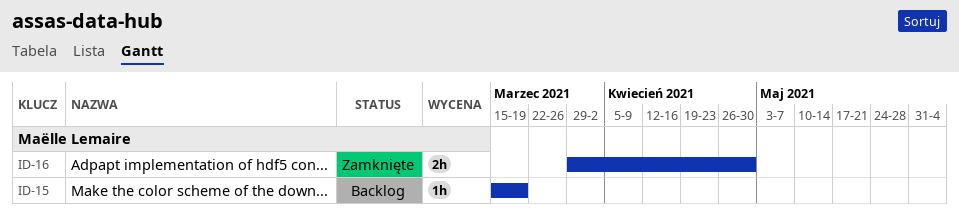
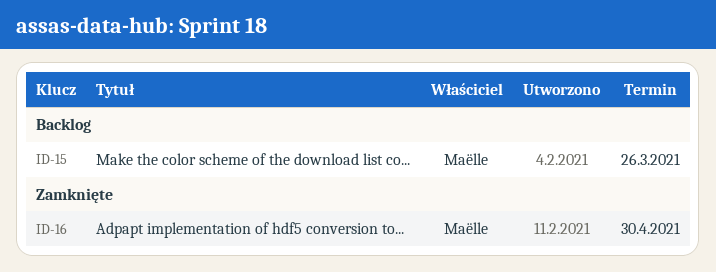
ID-15, due: Mar 19 -> Mar 26

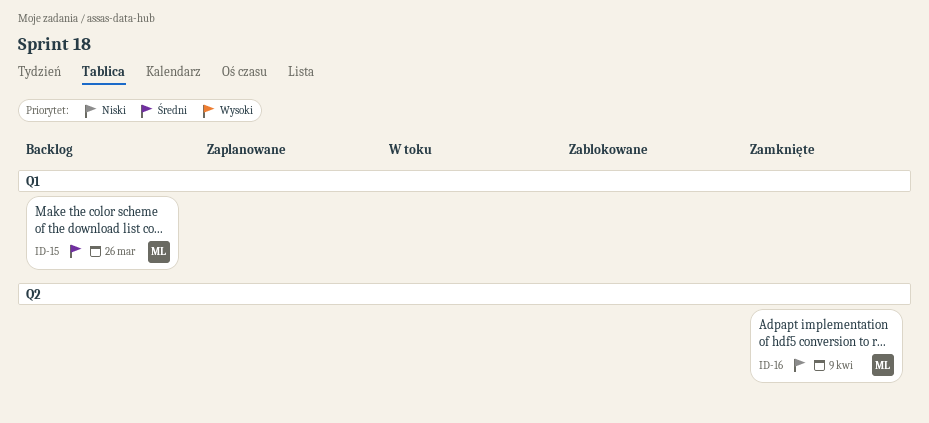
ID-16, due: Apr 30 -> Apr 9

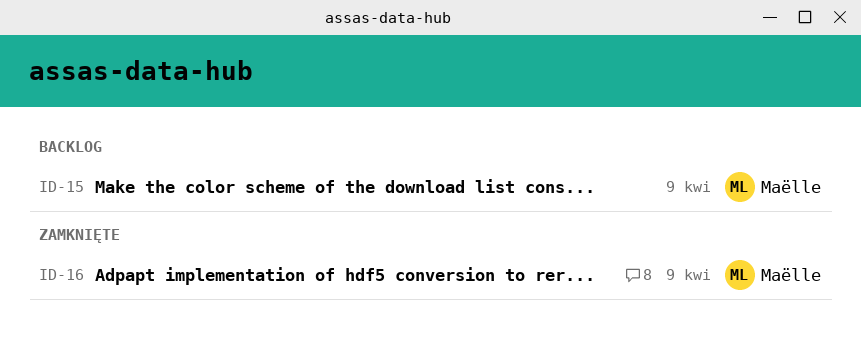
ID-15, due: Mar 26 -> Apr 9

